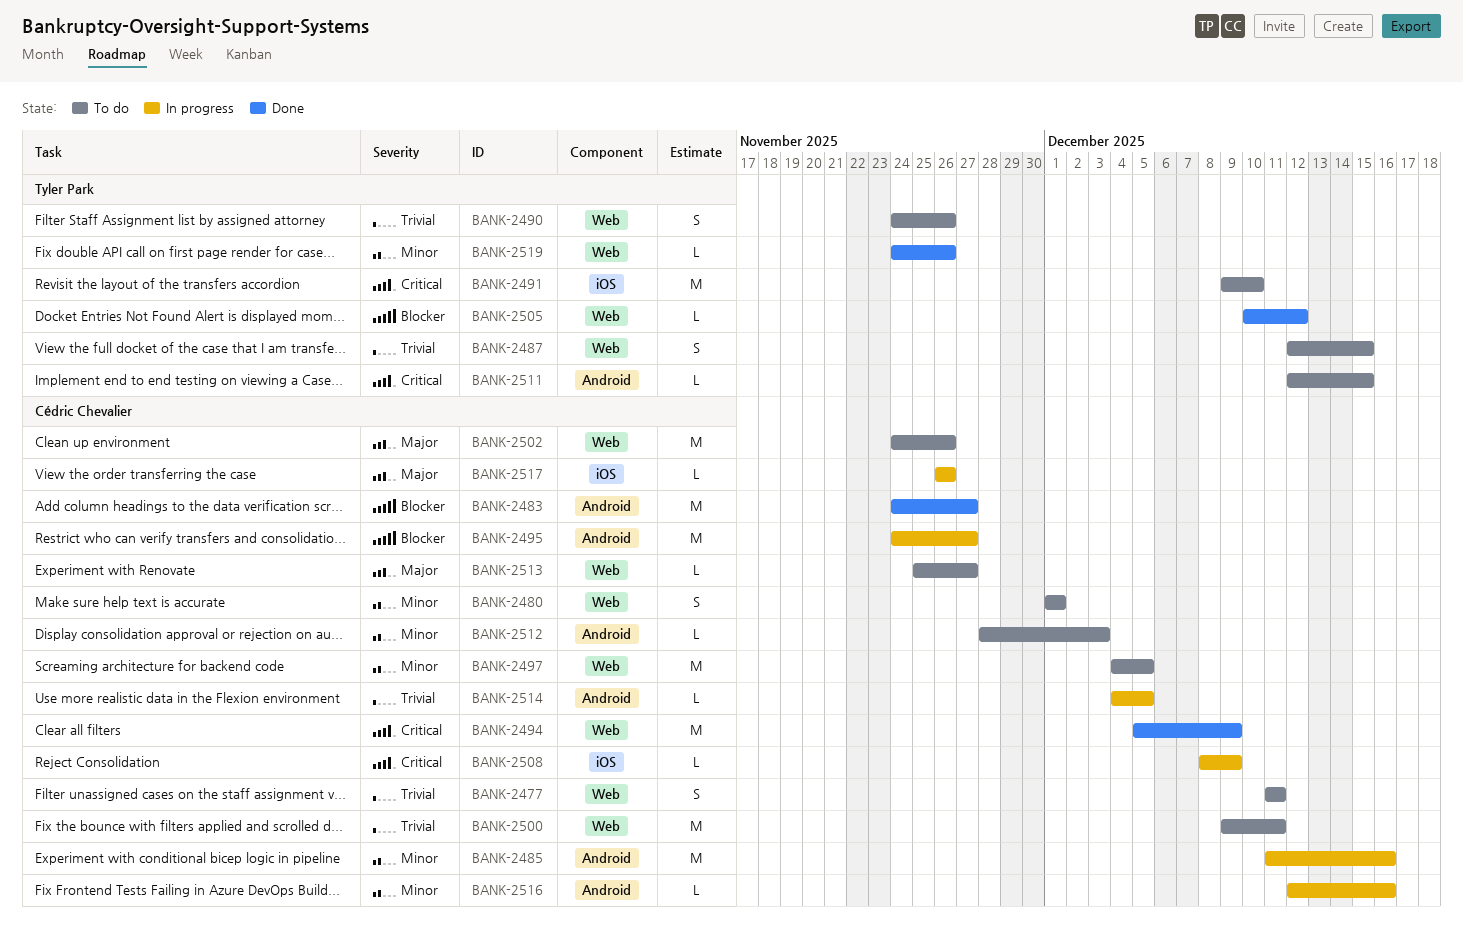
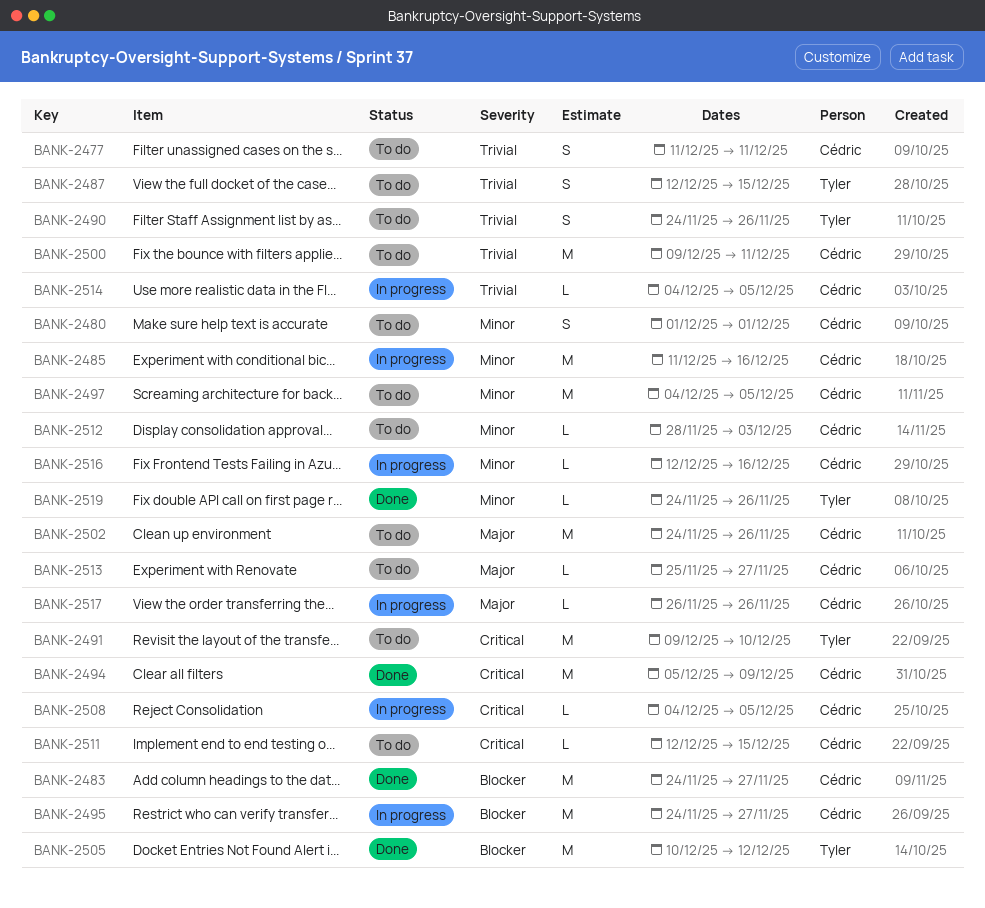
BANK-2505, estimate: L -> M
BANK-2508, start: Dec 8 -> Dec 4
BANK-2508, due: Dec 9 -> Dec 5
BANK-2511, owner: Tyler Park -> Cédric Chevalier

